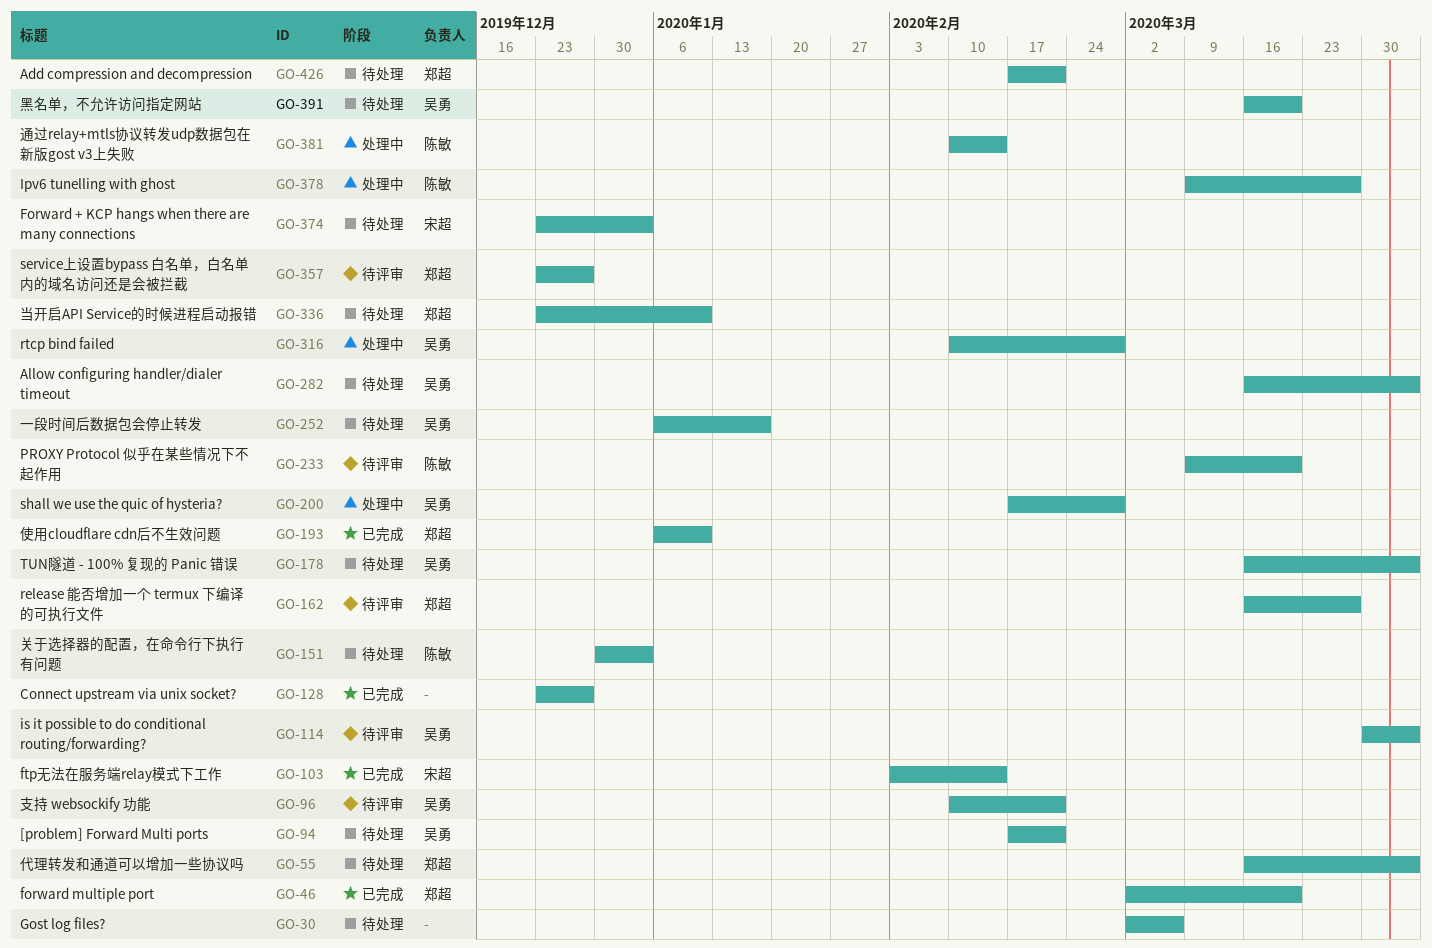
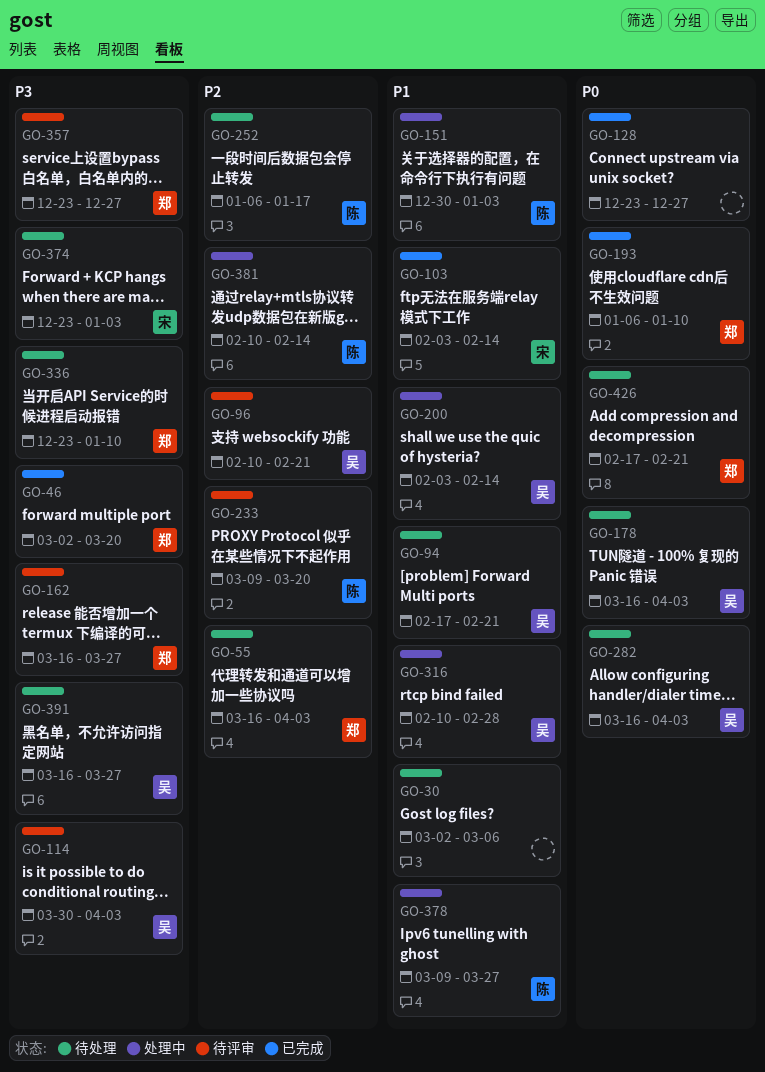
GO-151, status: 待处理 -> 处理中
GO-200, start: Feb 17 -> Feb 3
GO-200, due: Feb 28 -> Feb 14
GO-252, owner: 吴勇 -> 陈敏
GO-391, due: Mar 20 -> Mar 27

